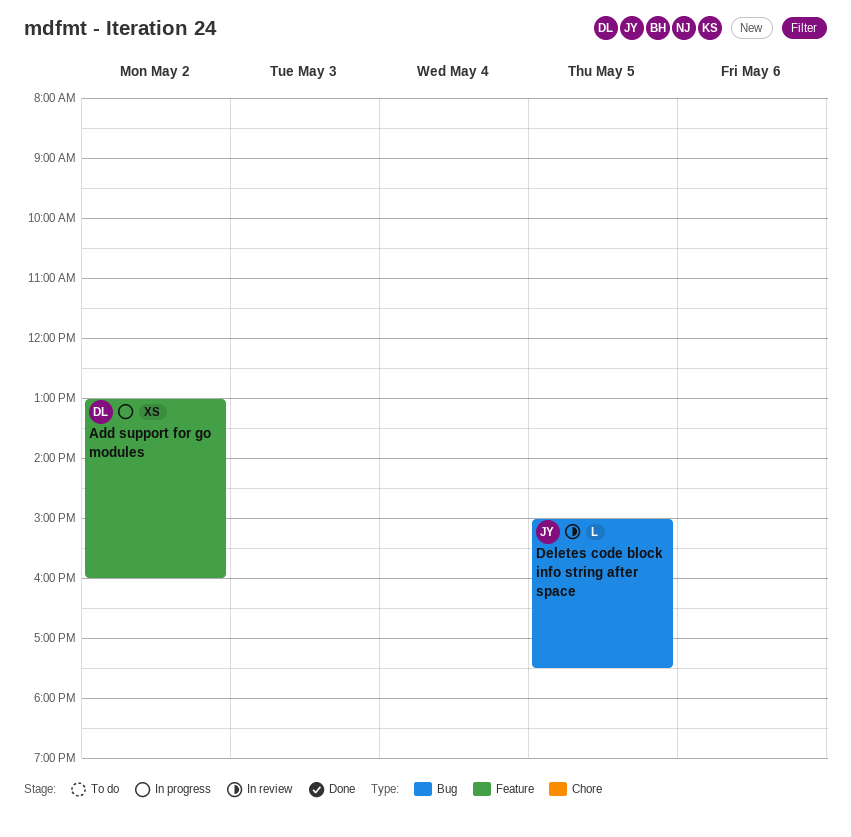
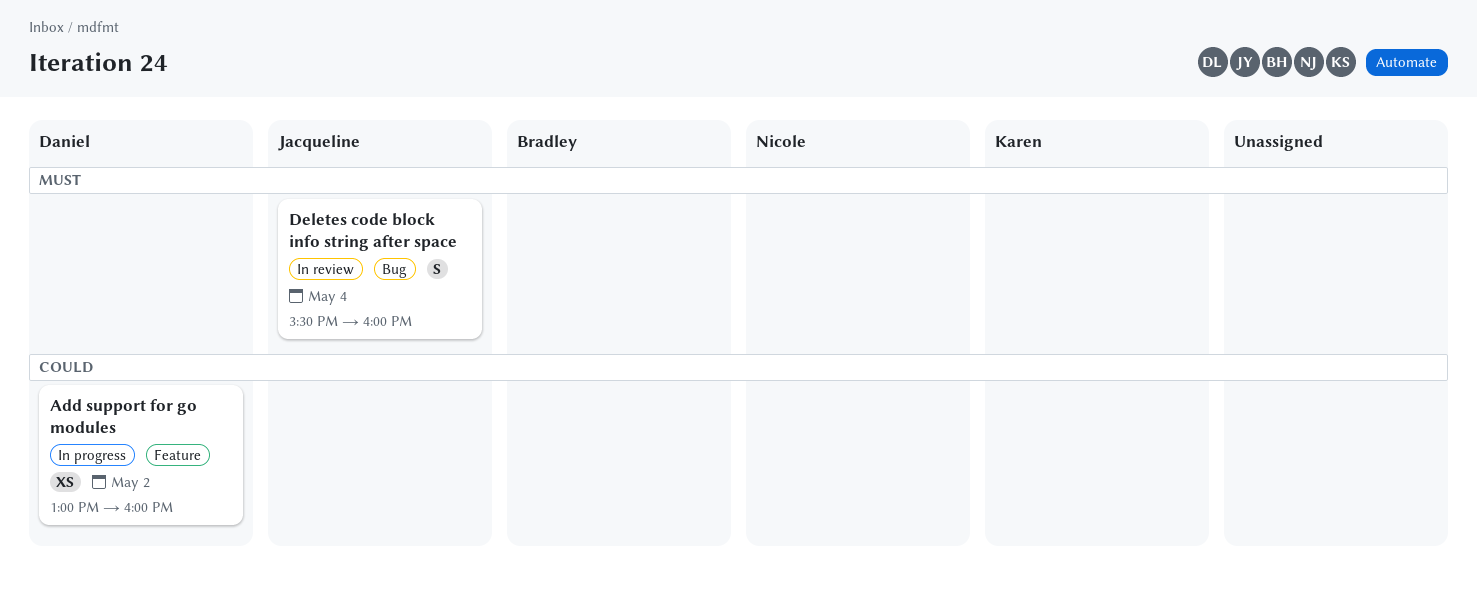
Deletes code block info string after space, estimate: L -> S
Deletes code block info string after space, day: May 5 -> May 4
Deletes code block info string after space, begins: 15:00 -> 15:30
Deletes code block info string after space, ends: 17:30 -> 16:00

